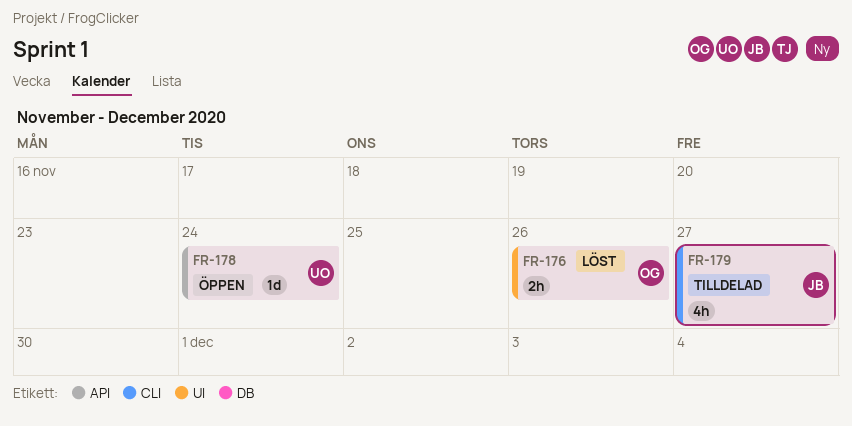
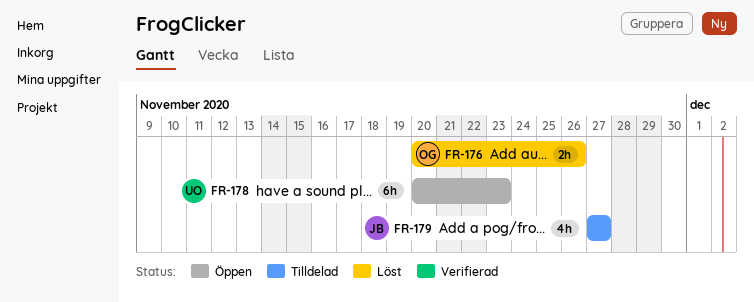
FR-178, estimate: 1d -> 6h
FR-178, due: Nov 24 -> Nov 23

